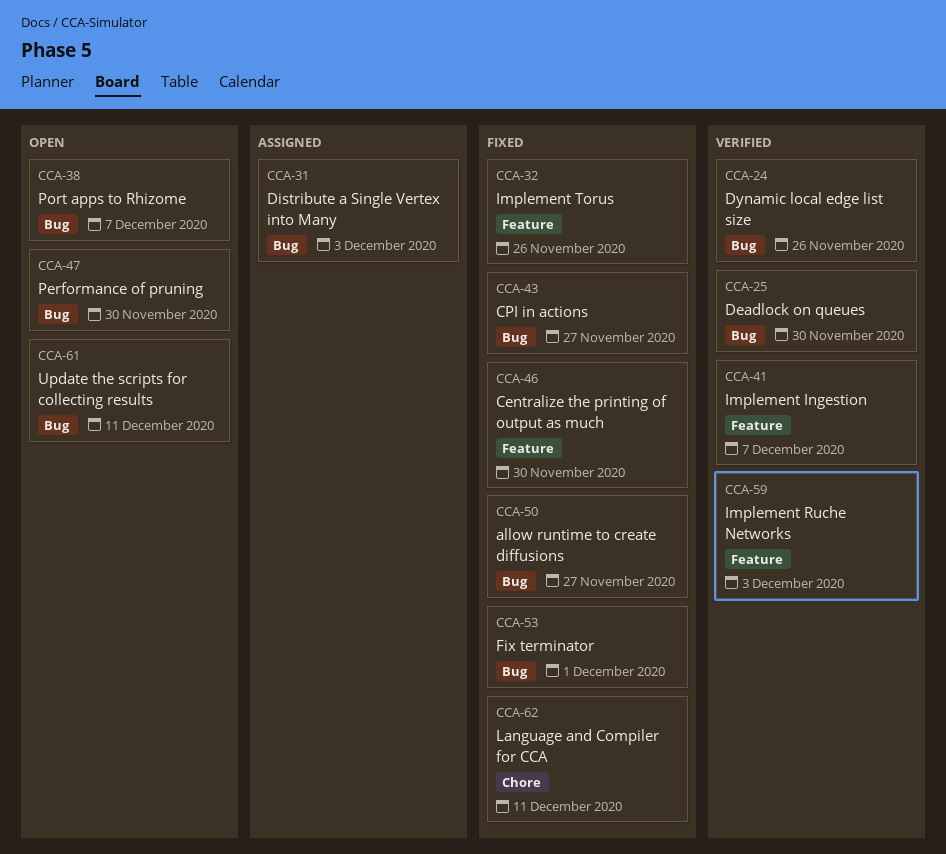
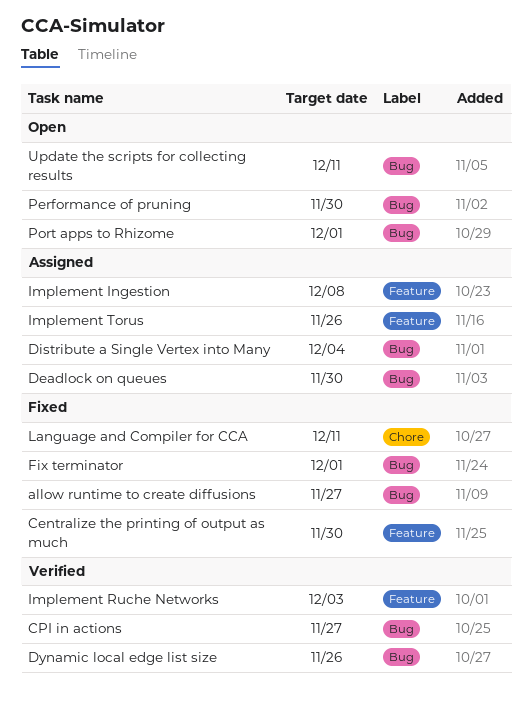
CPI in actions, status: Fixed -> Verified
Deadlock on queues, status: Verified -> Assigned
Distribute a Single Vertex into Many, due: Dec 3 -> Dec 4
Implement Ingestion, status: Verified -> Assigned
Implement Ingestion, due: Dec 7 -> Dec 8
Implement Torus, status: Fixed -> Assigned
Port apps to Rhizome, due: Dec 7 -> Dec 1

